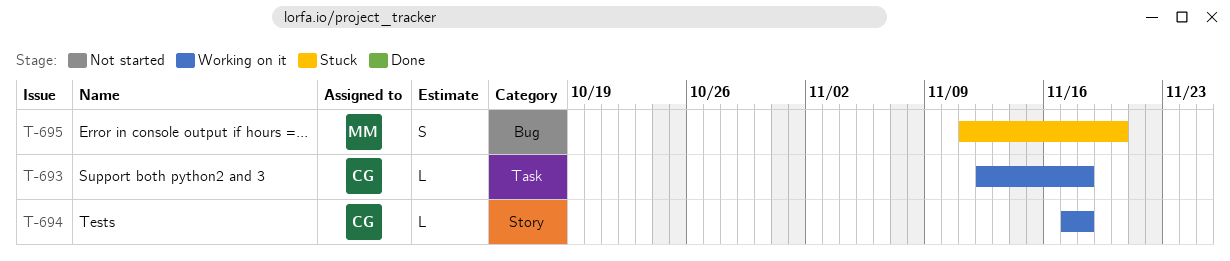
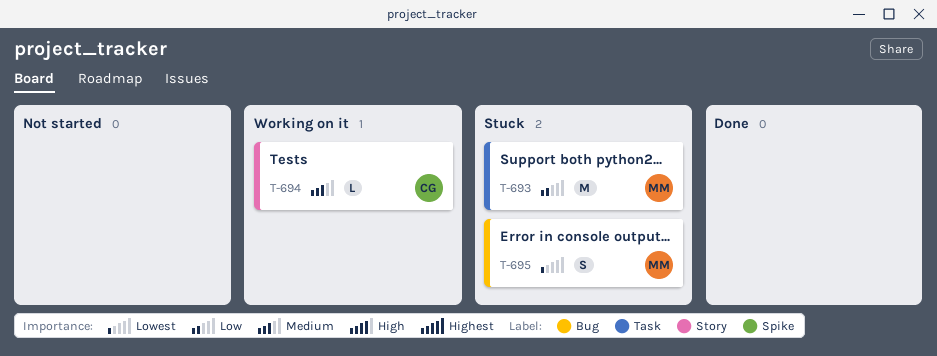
T-693, status: Working on it -> Stuck
T-693, owner: CG -> MM
T-693, estimate: L -> M

